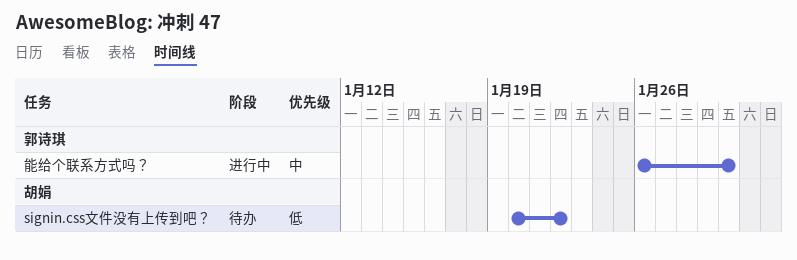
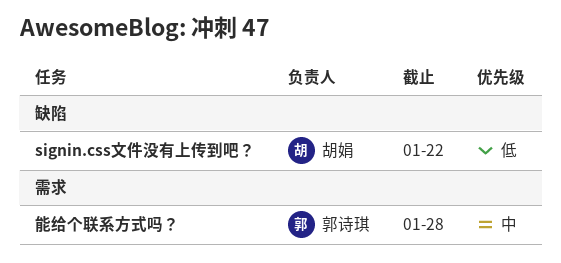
能给个联系方式吗？, due: Jan 30 -> Jan 28

